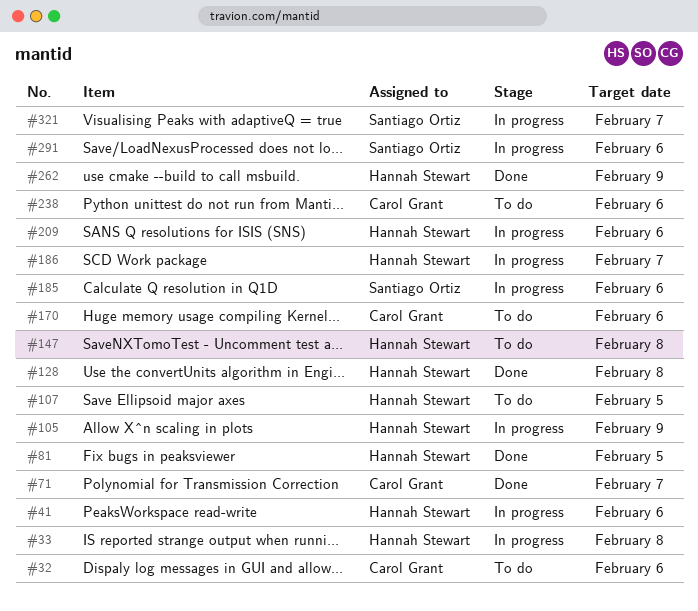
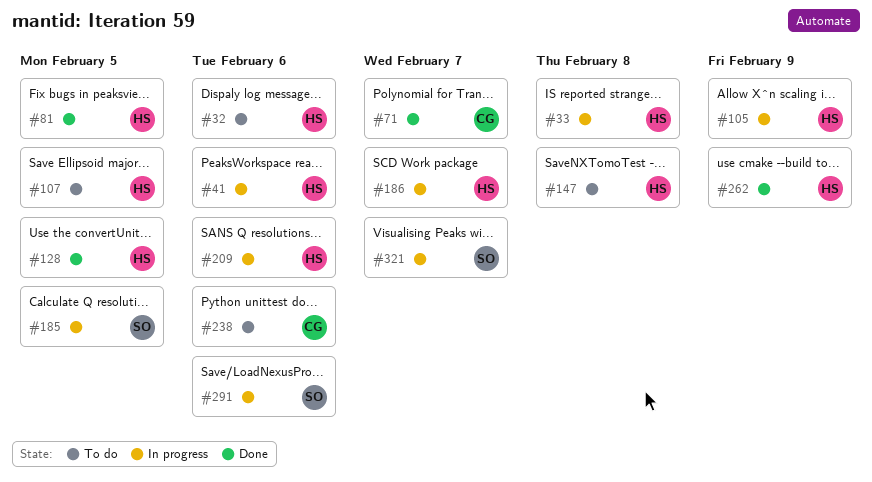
#32, owner: Carol Grant -> Hannah Stewart
#128, due: Feb 8 -> Feb 5
#170: present -> none
#185, due: Feb 6 -> Feb 5

